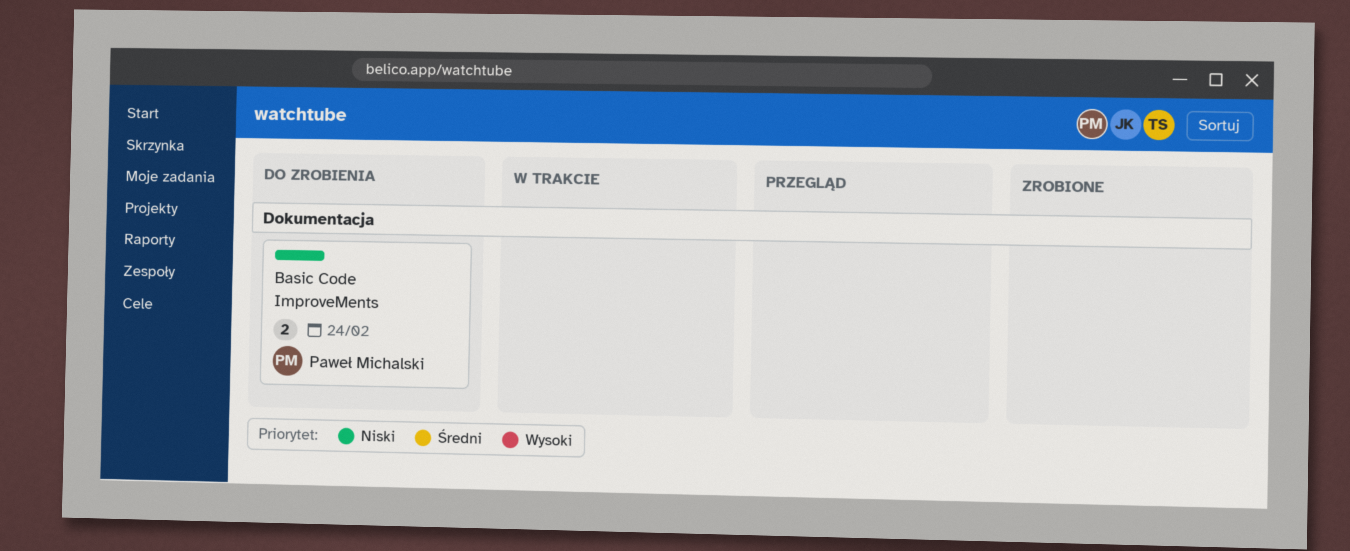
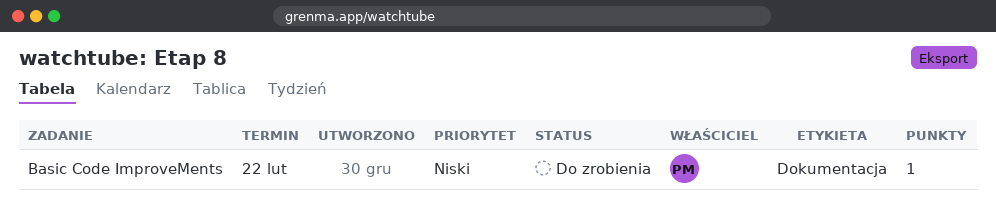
Basic Code ImproveMents, estimate: 2 -> 1
Basic Code ImproveMents, due: Feb 24 -> Feb 22

